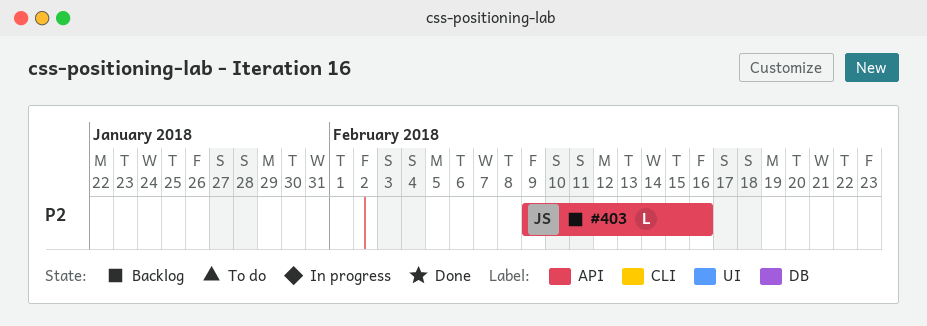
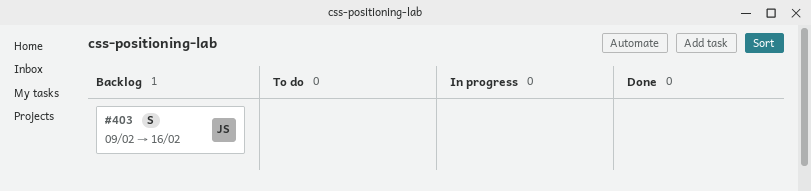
#403, estimate: L -> S

